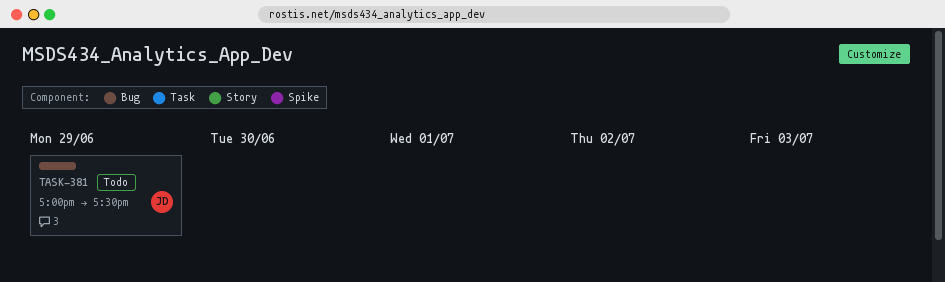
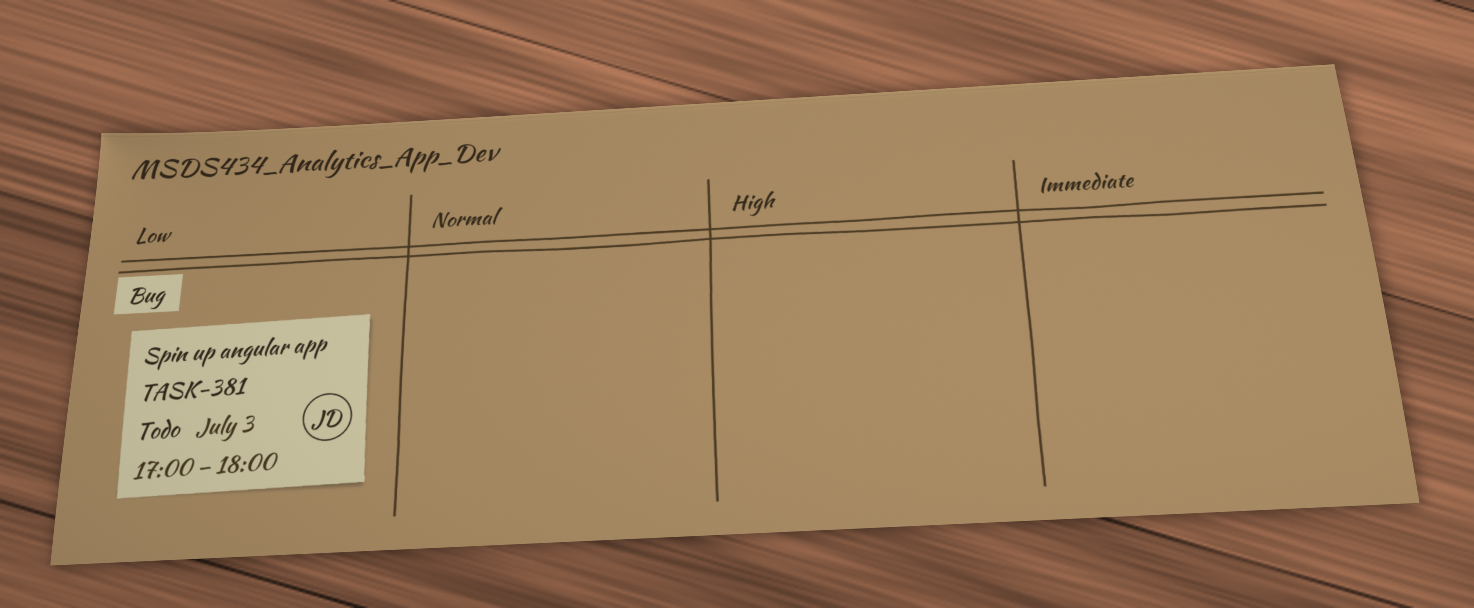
TASK-381, day: Jun 29 -> Jul 3
TASK-381, ends: 17:30 -> 18:00

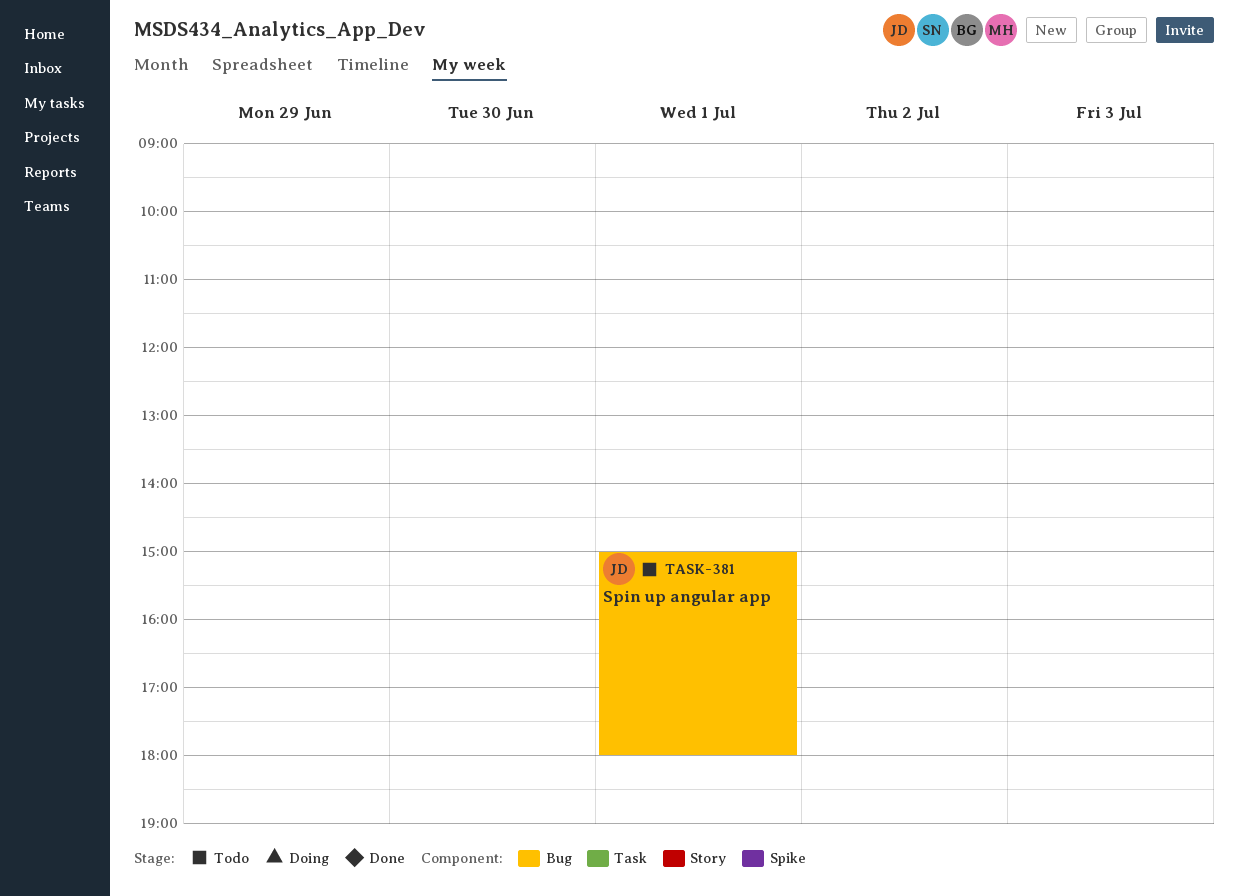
TASK-381, day: Jul 3 -> Jul 1
TASK-381, begins: 17:00 -> 15:00

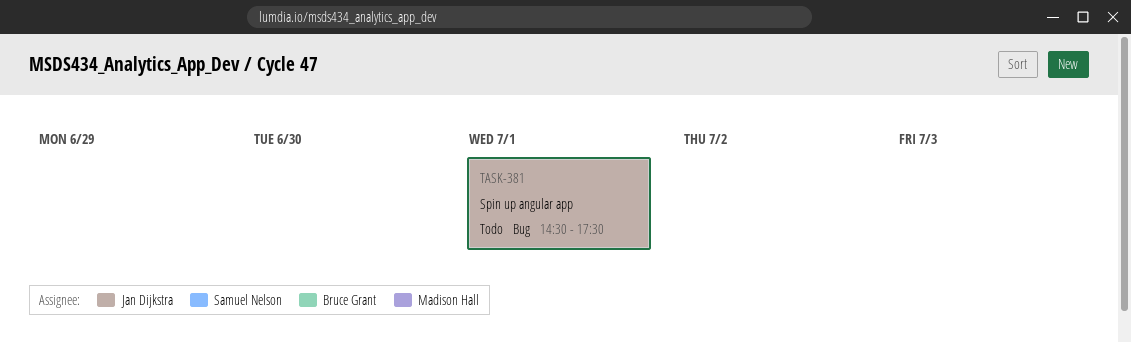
TASK-381, begins: 15:00 -> 14:30
TASK-381, ends: 18:00 -> 17:30

